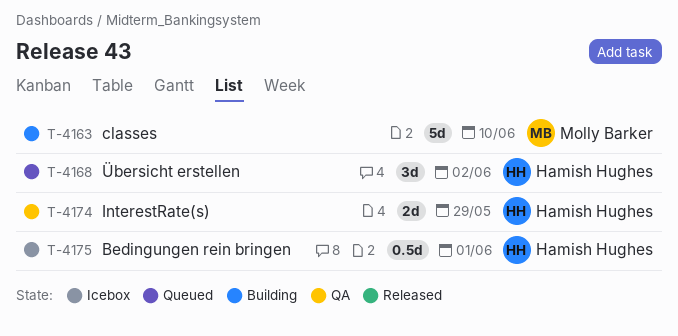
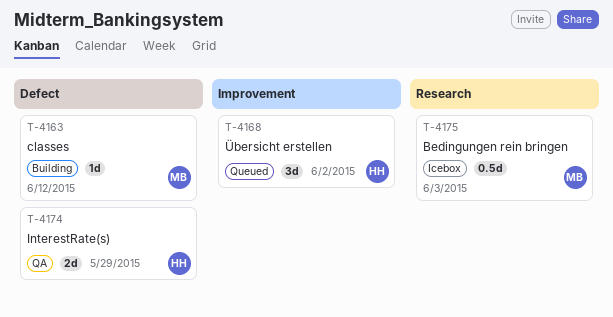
T-4163, estimate: 5d -> 1d
T-4163, due: Jun 10 -> Jun 12
T-4175, owner: Hamish Hughes -> Molly Barker
T-4175, due: Jun 1 -> Jun 3

